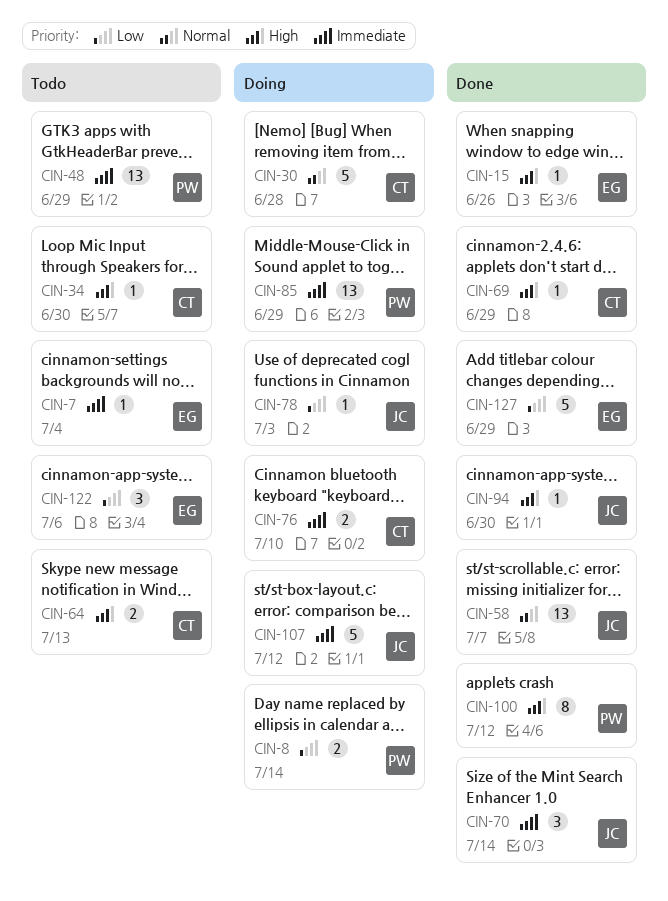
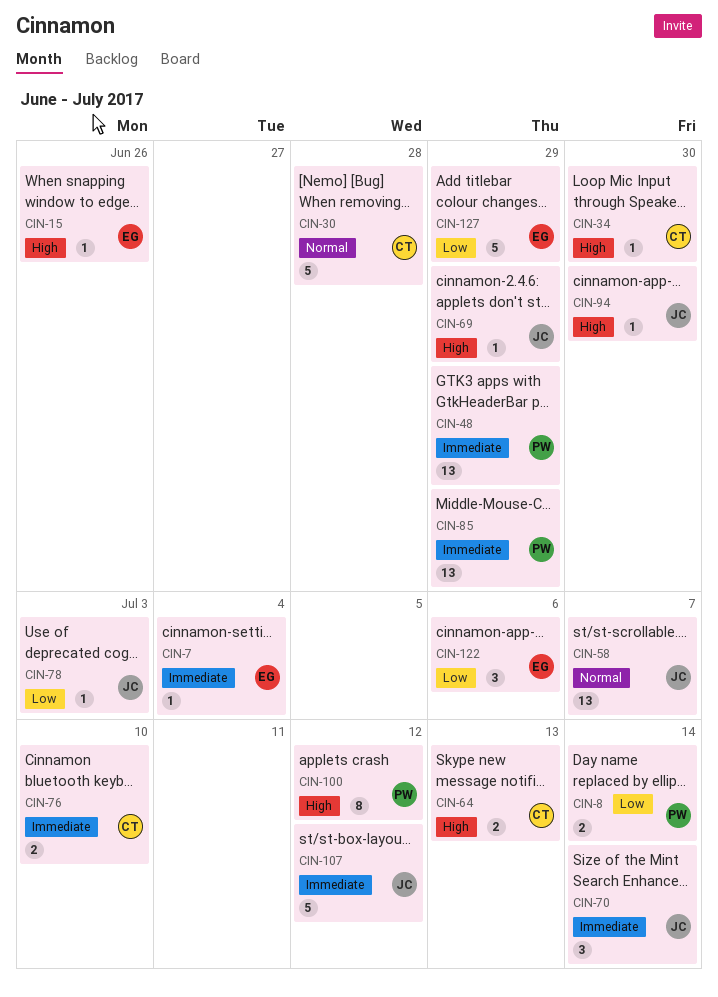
CIN-69, owner: CT -> JC

